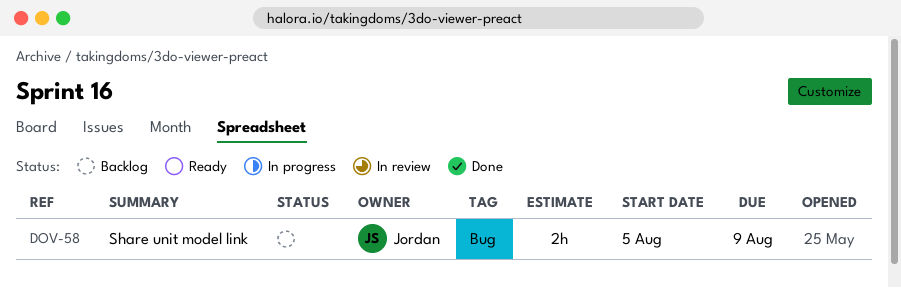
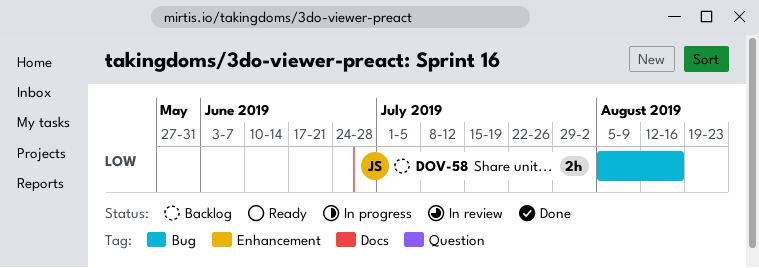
DOV-58, due: Aug 9 -> Aug 16

